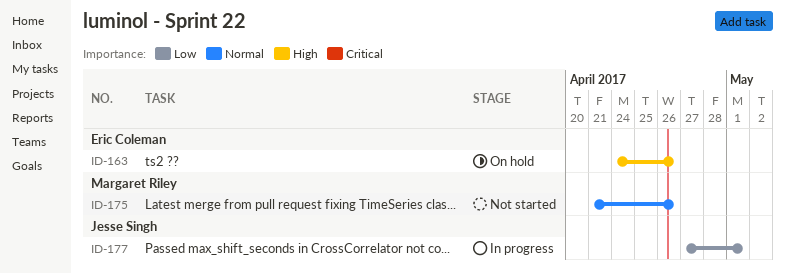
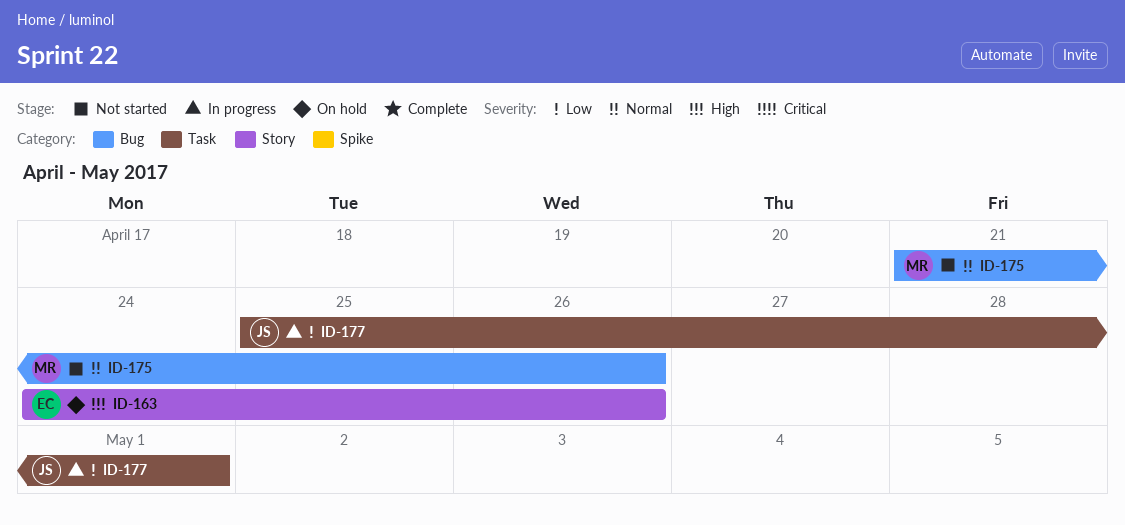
ID-177, start: Apr 27 -> Apr 25

